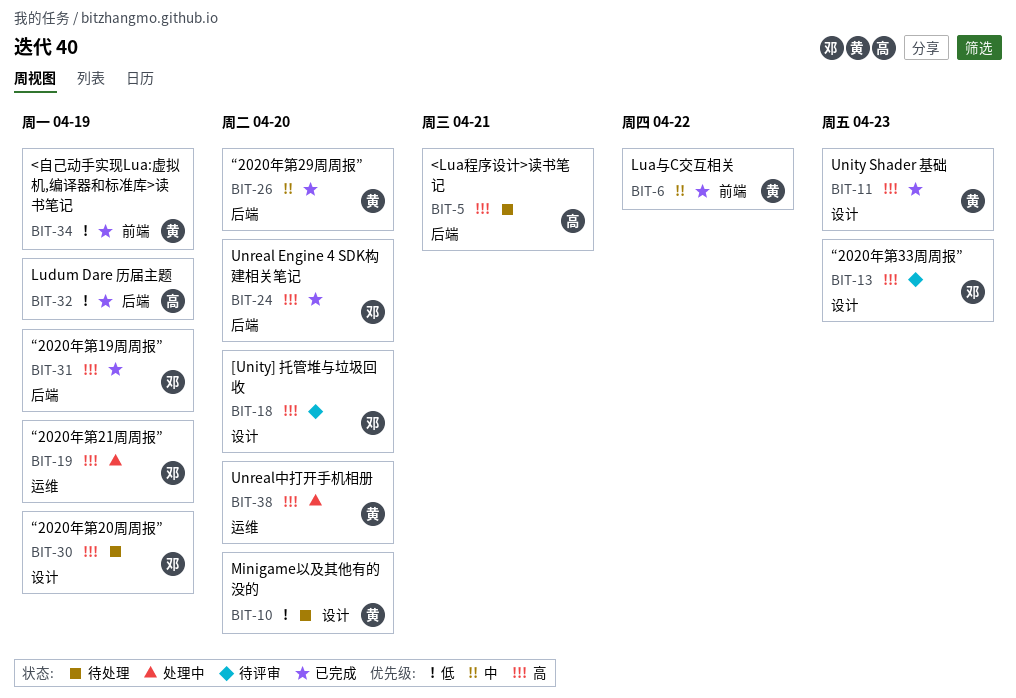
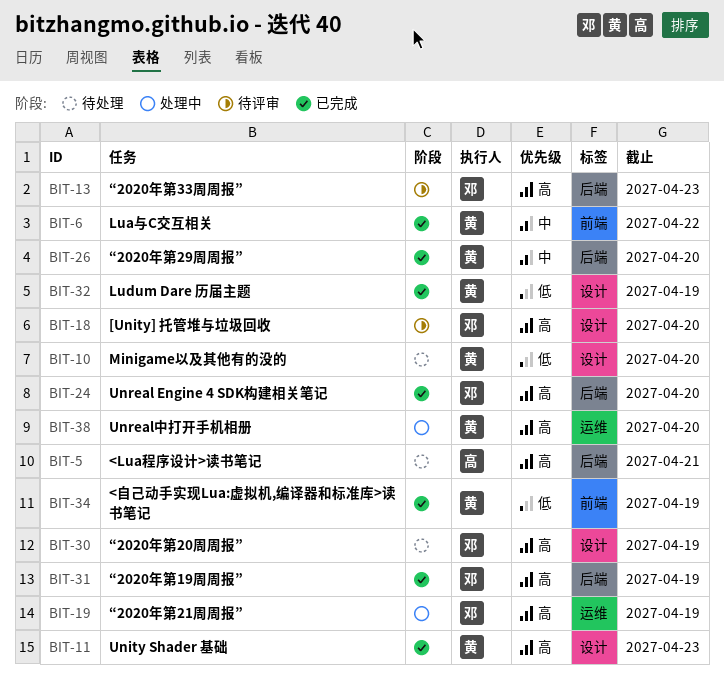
BIT-13, label: 设计 -> 后端
BIT-32, owner: 高 -> 黄
BIT-32, label: 后端 -> 设计

